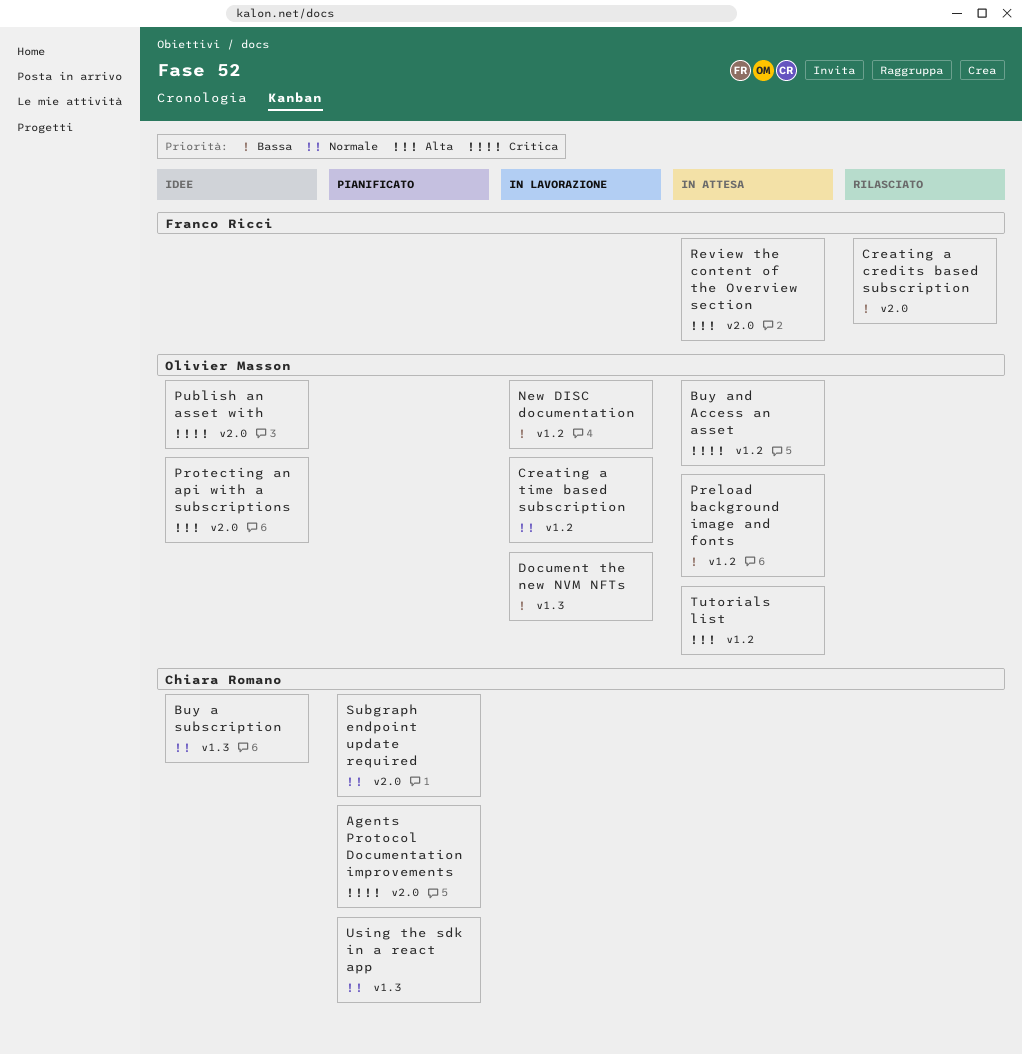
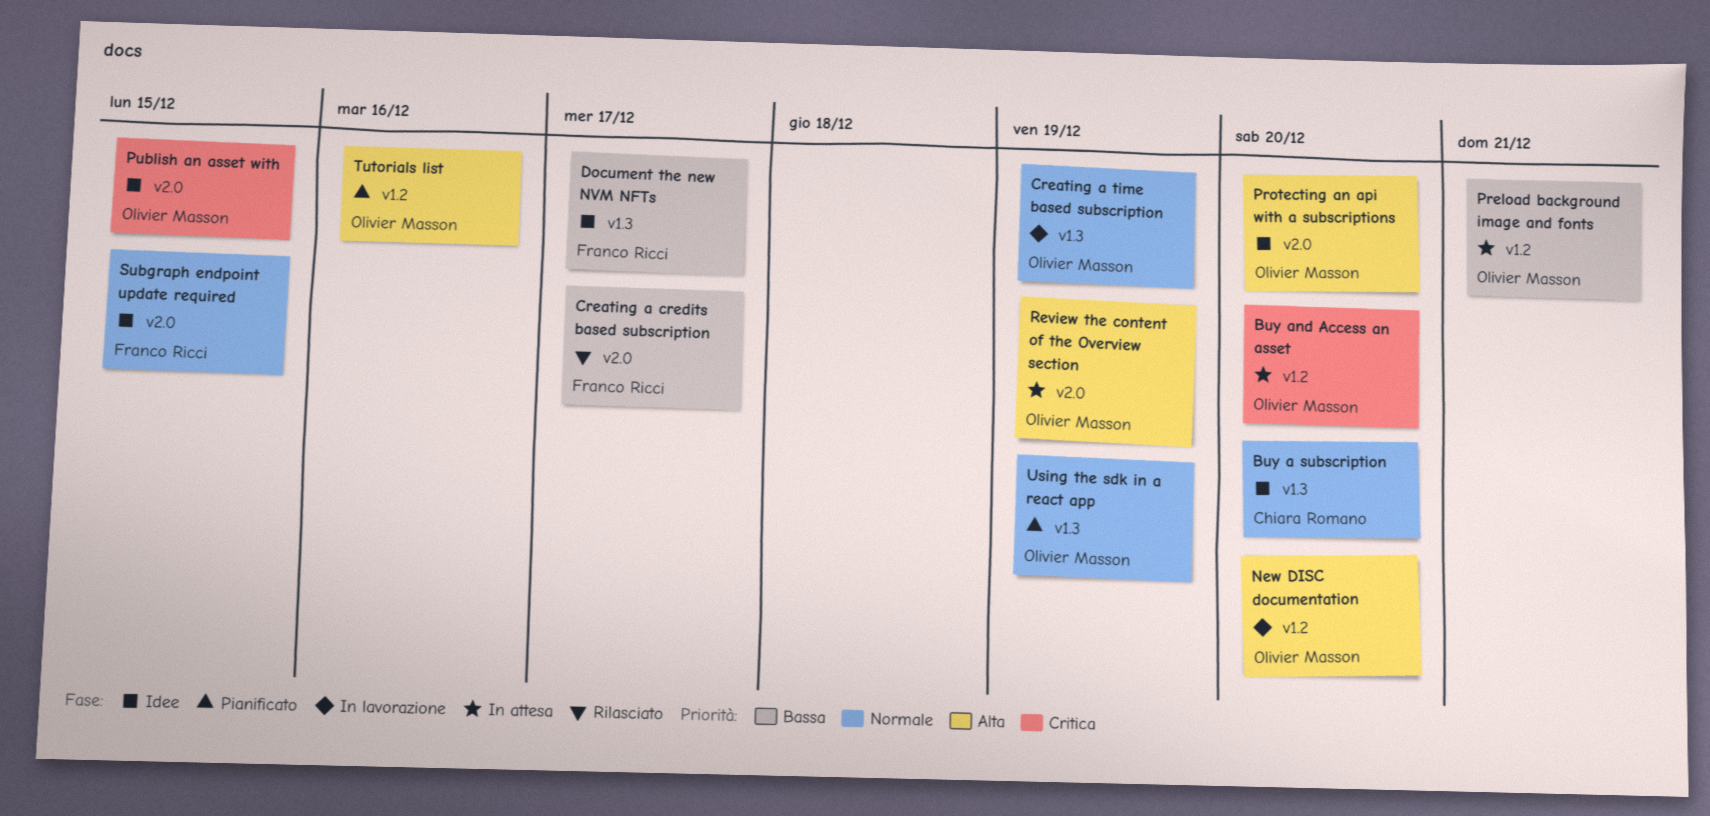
Agents Protocol Documentation improvements: present -> none
Creating a time based subscription, label: v1.2 -> v1.3
Document the new NVM NFTs, status: In lavorazione -> Idee
Document the new NVM NFTs, owner: Olivier Masson -> Franco Ricci
New DISC documentation, priority: Bassa -> Alta
Review the content of the Overview section, owner: Franco Ricci -> Olivier Masson
Subgraph endpoint update required, status: Pianificato -> Idee
Subgraph endpoint update required, owner: Chiara Romano -> Franco Ricci
Tutorials list, status: In attesa -> Pianificato
Using the sdk in a react app, owner: Chiara Romano -> Olivier Masson

